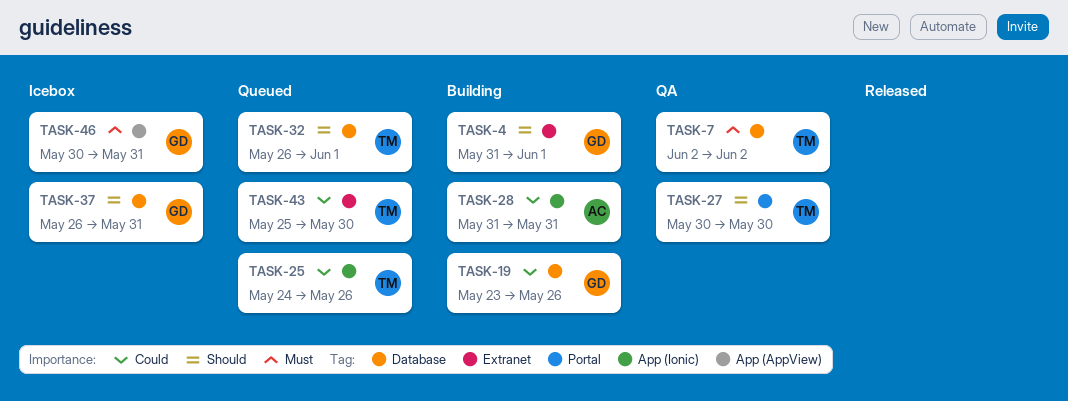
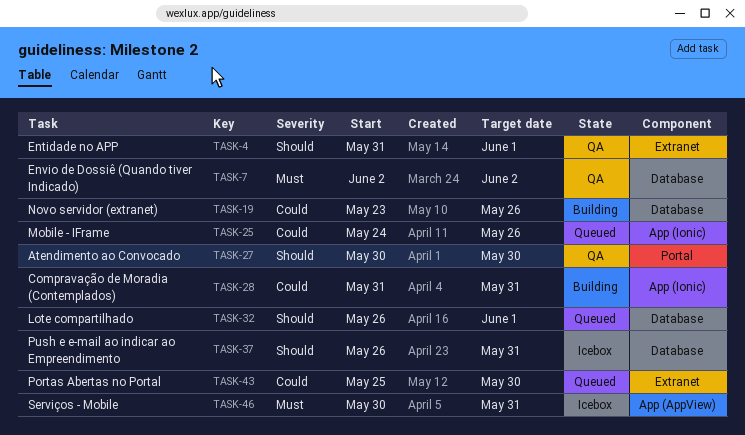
TASK-4, status: Building -> QA

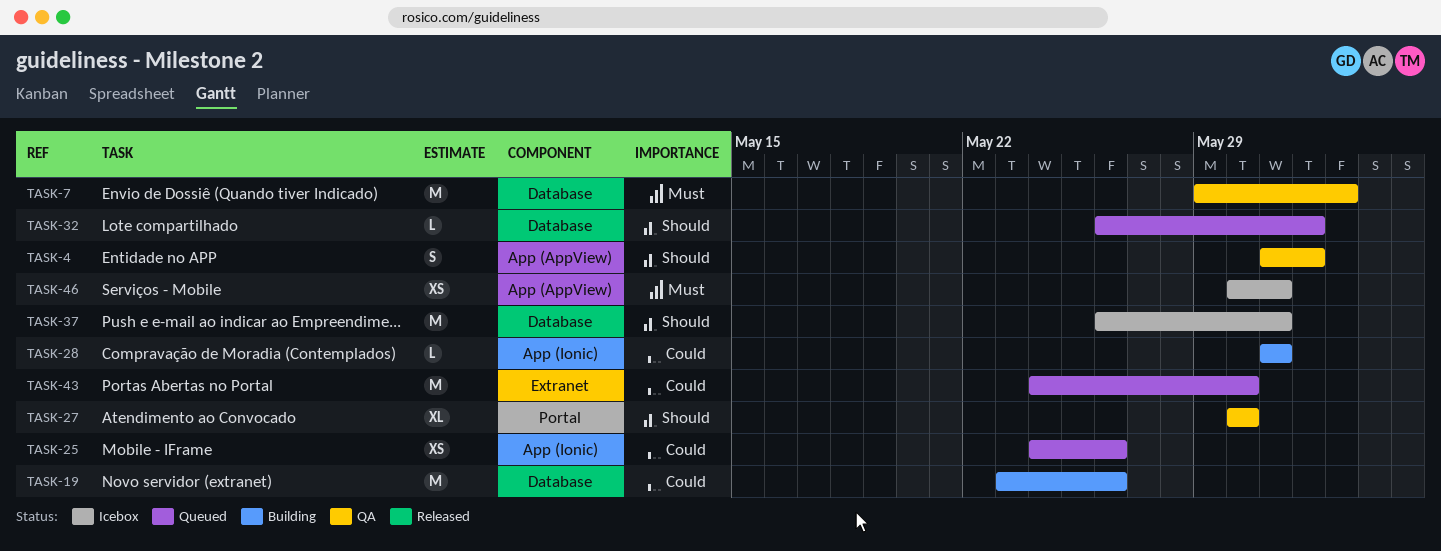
TASK-4, label: Extranet -> App (AppView)
TASK-7, start: Jun 2 -> May 29
TASK-43, start: May 25 -> May 24

